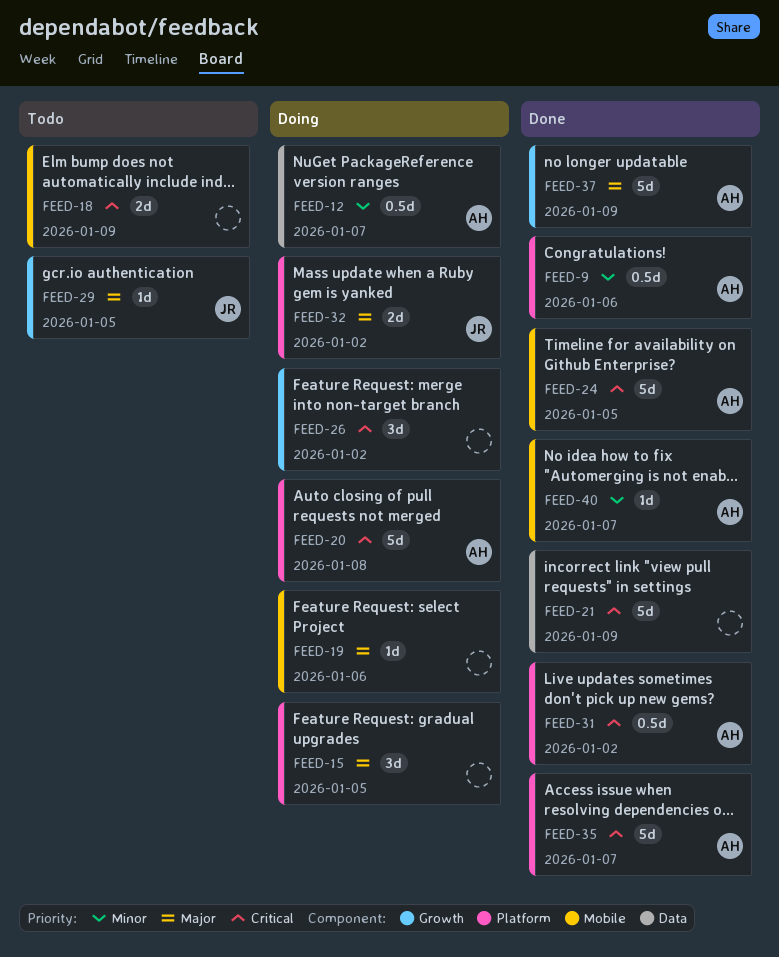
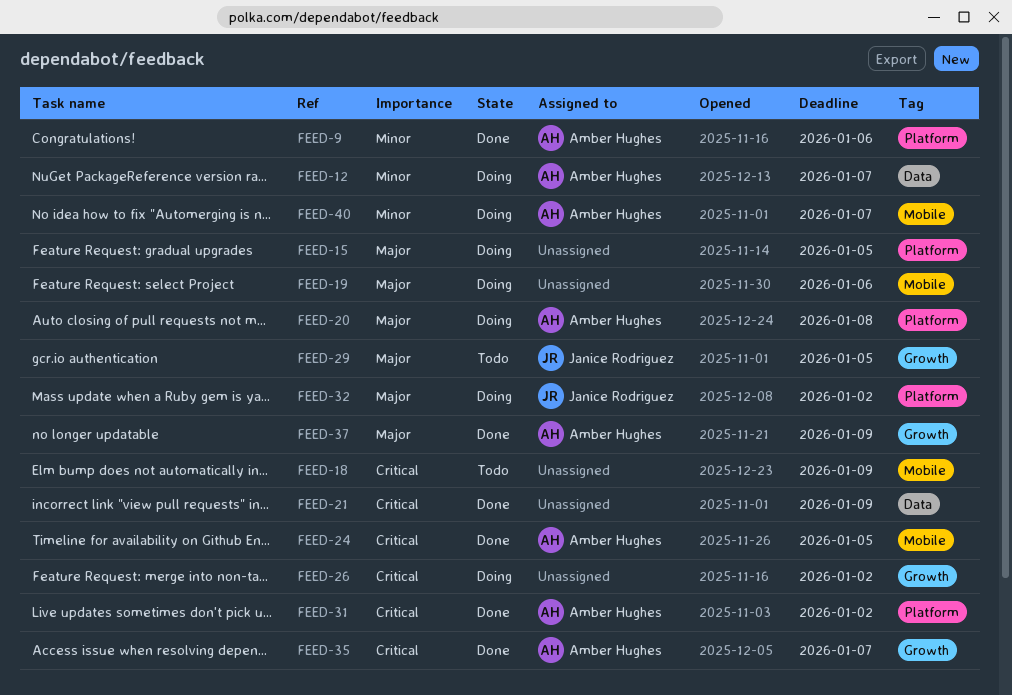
FEED-20, priority: Critical -> Major
FEED-35, label: Platform -> Growth
FEED-40, status: Done -> Doing

